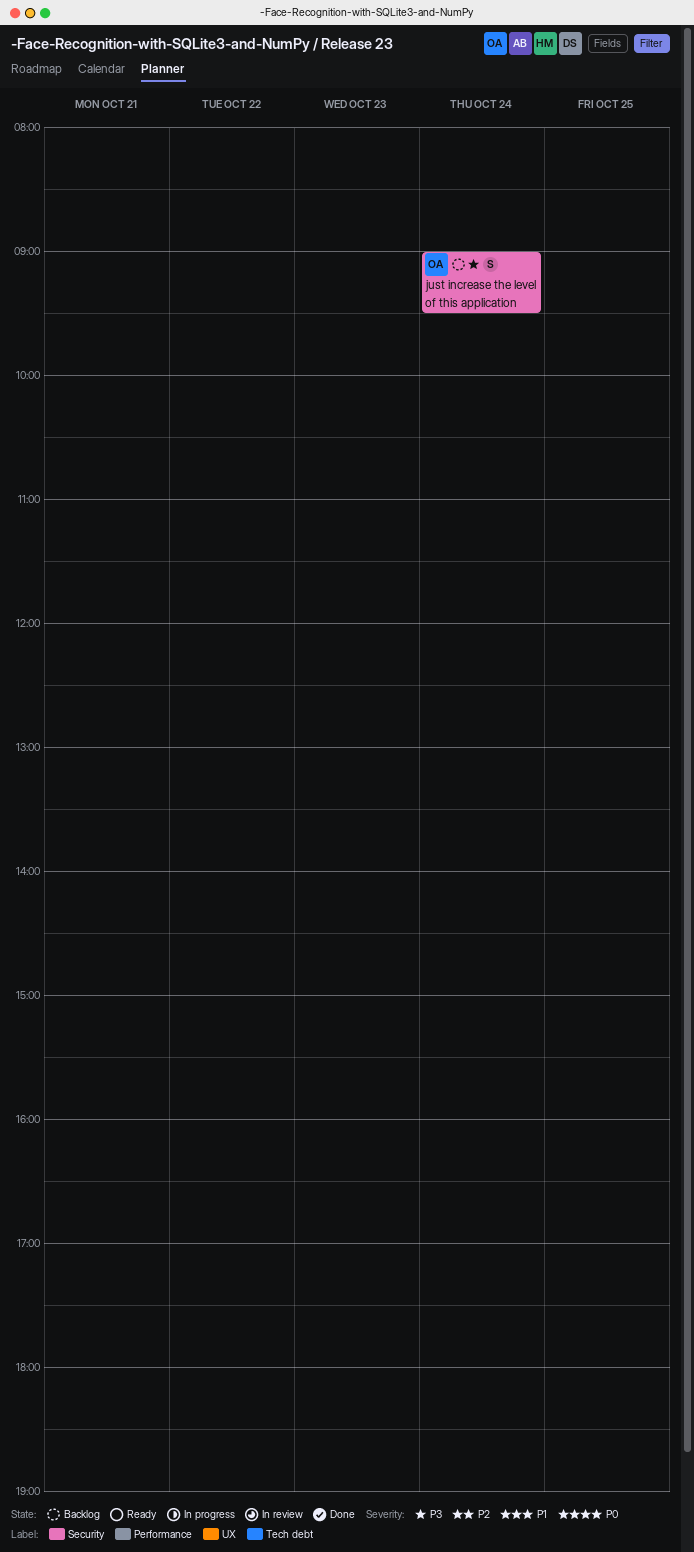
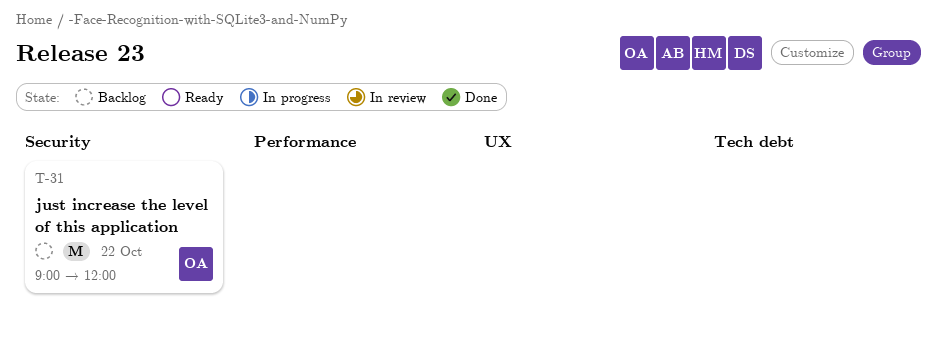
just increase the level of this application, estimate: S -> M
just increase the level of this application, day: Oct 24 -> Oct 22
just increase the level of this application, ends: 09:30 -> 12:00

